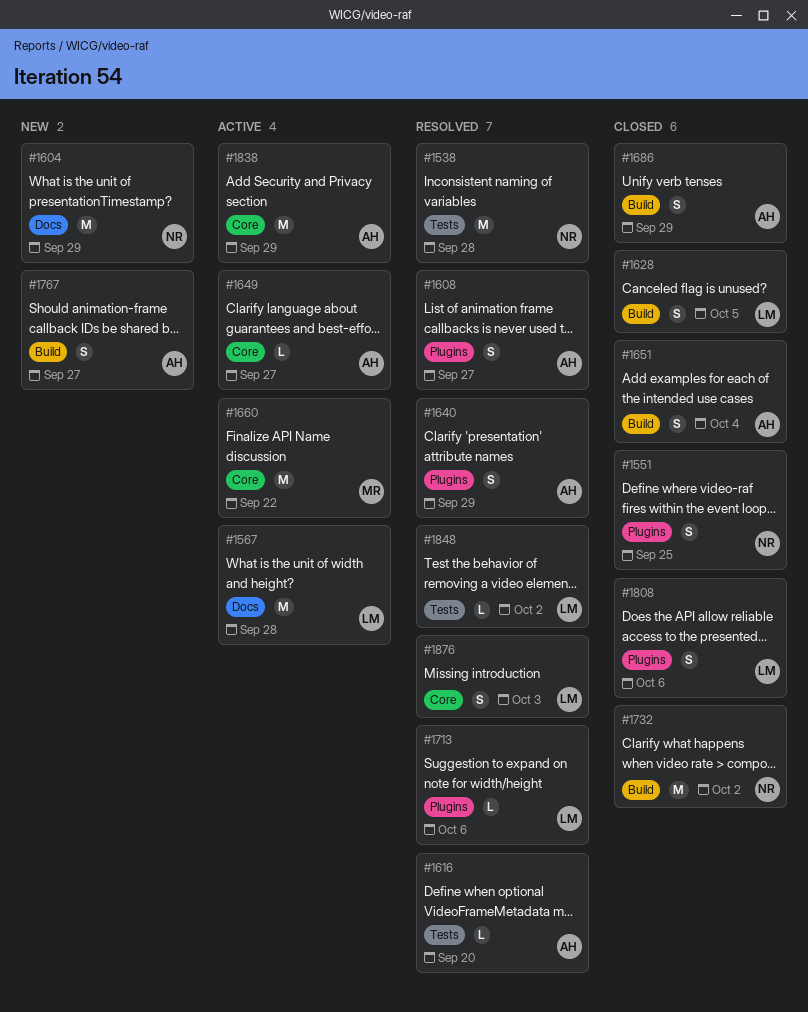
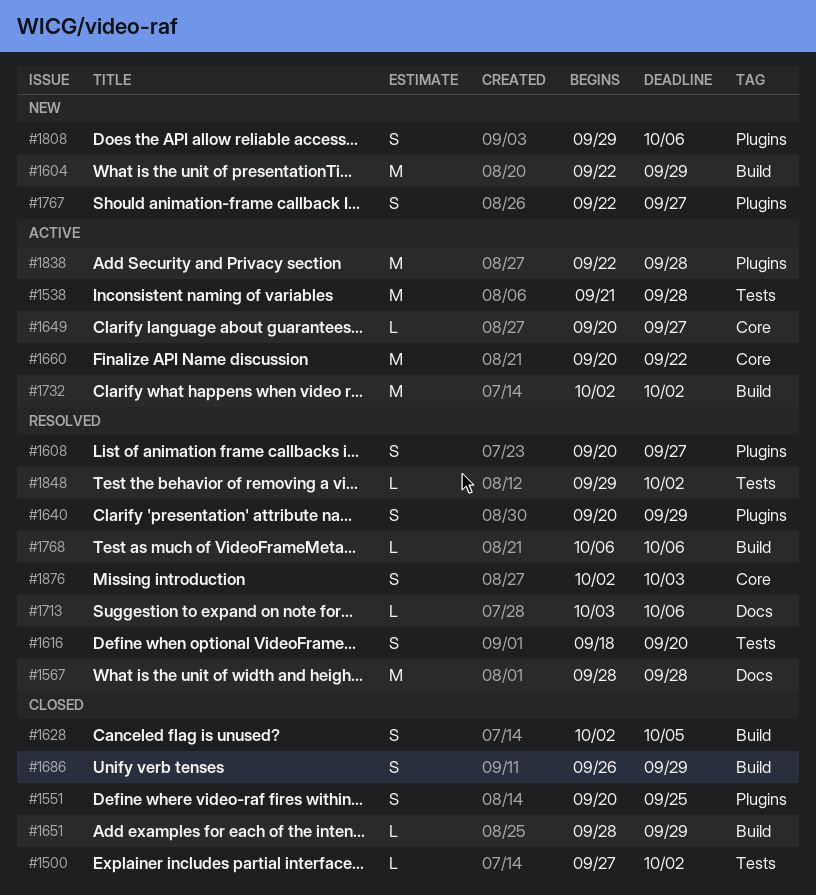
#1500: none -> present
#1538, status: Resolved -> Active
#1567, status: Active -> Resolved
#1604, label: Docs -> Build
#1616, estimate: L -> S
#1651, estimate: S -> L
#1651, due: Oct 4 -> Sep 29
#1713, label: Plugins -> Docs
#1732, status: Closed -> Active
#1767, label: Build -> Plugins
#1768: none -> present
#1808, status: Closed -> New
#1838, label: Core -> Plugins
#1838, due: Sep 29 -> Sep 28

